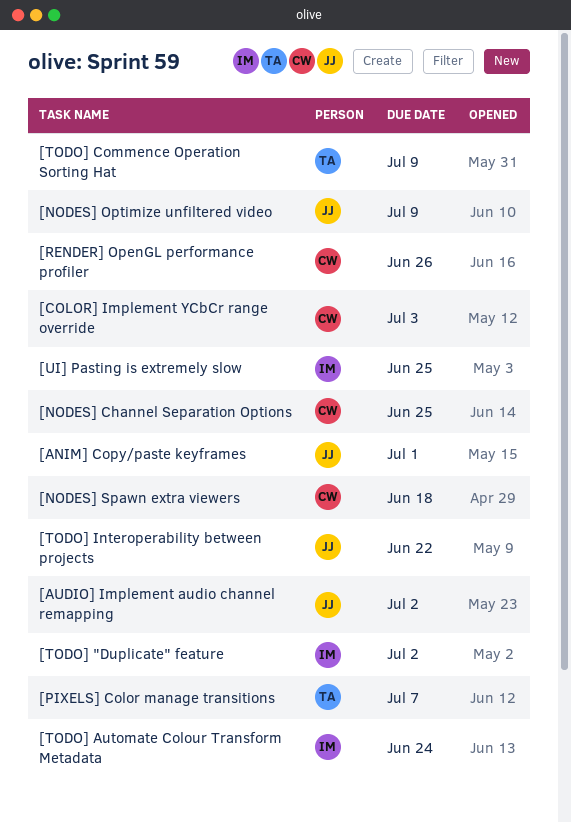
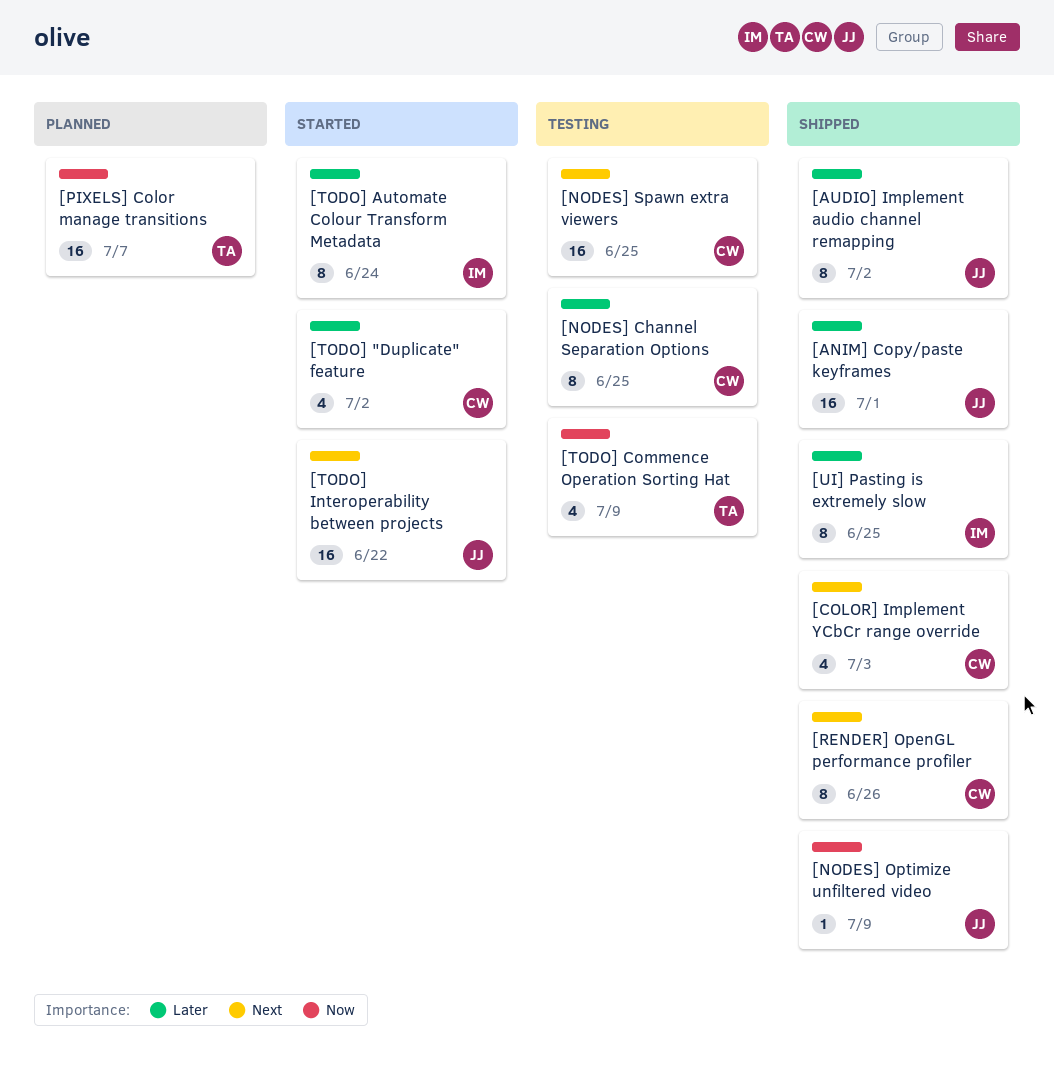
[NODES] Spawn extra viewers, due: Jun 18 -> Jun 25
[TODO] "Duplicate" feature, owner: IM -> CW

